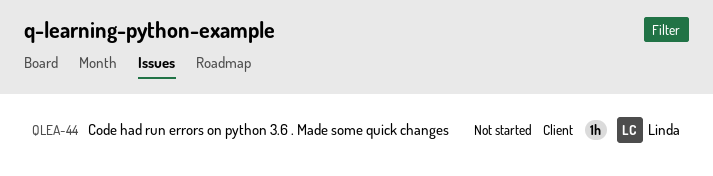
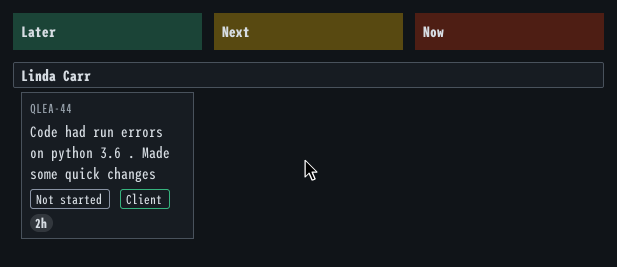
QLEA-44, estimate: 1h -> 2h

